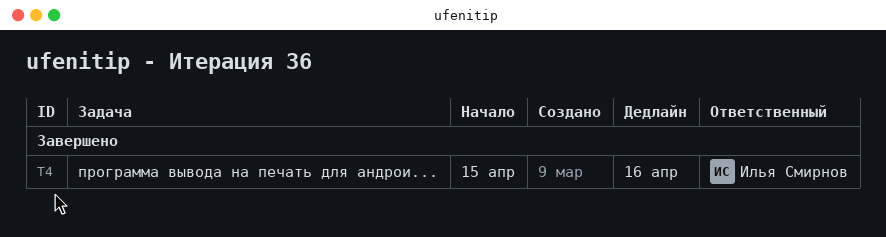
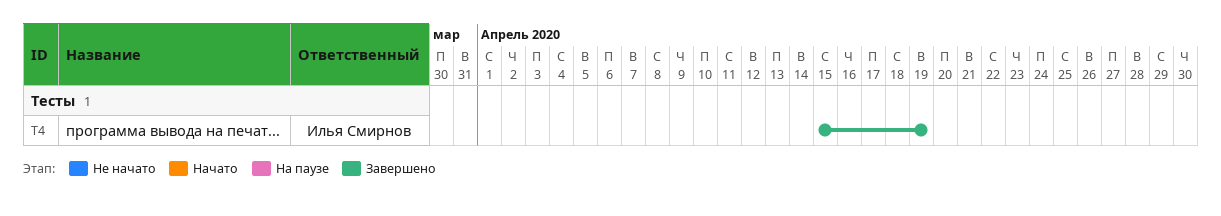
T4, due: Apr 16 -> Apr 19

